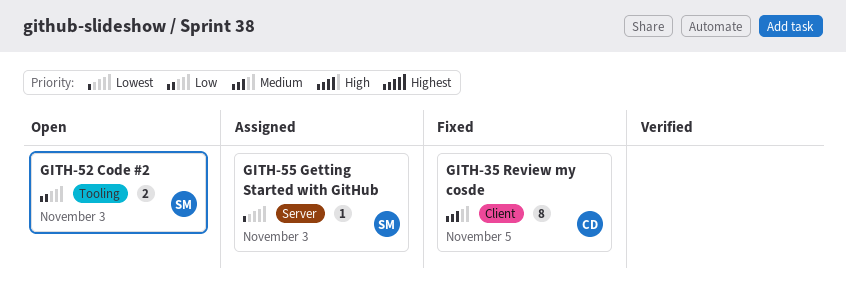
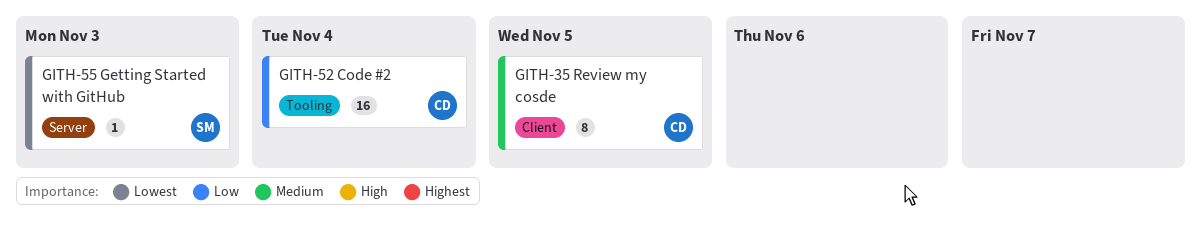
GITH-52, owner: SM -> CD
GITH-52, estimate: 2 -> 16
GITH-52, due: Nov 3 -> Nov 4

